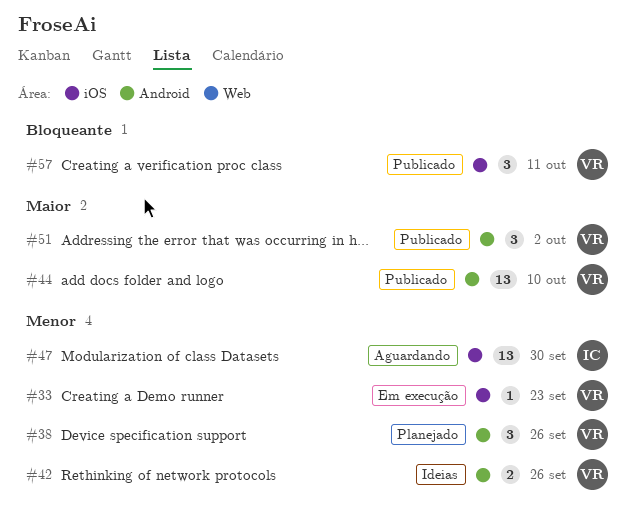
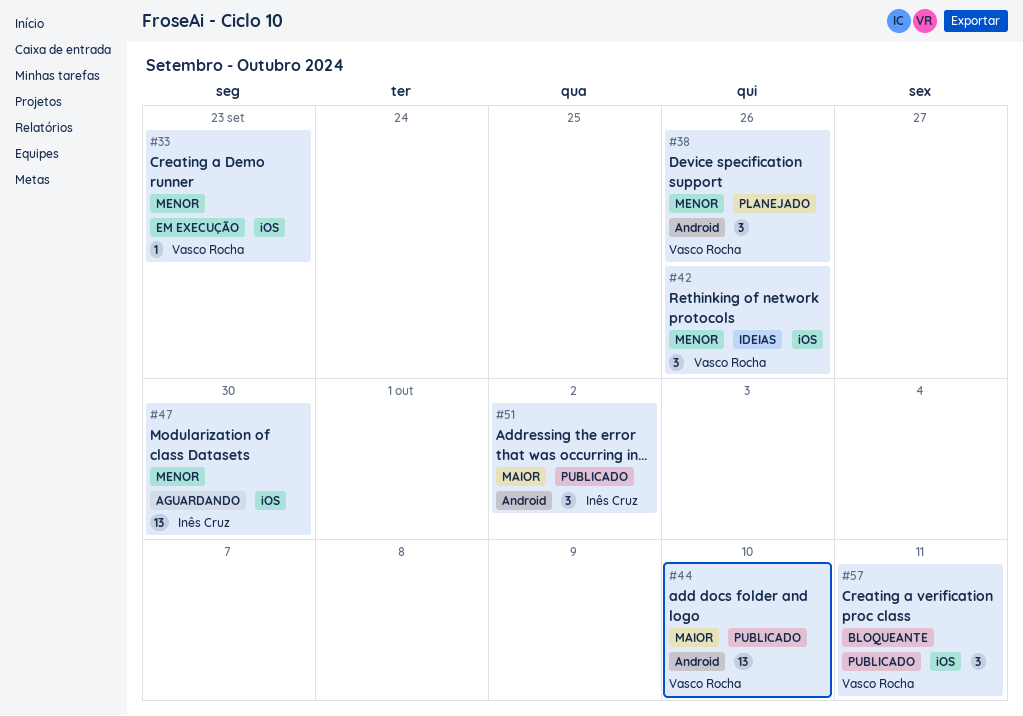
#42, label: Android -> iOS
#42, estimate: 2 -> 3
#51, owner: Vasco Rocha -> Inês Cruz

